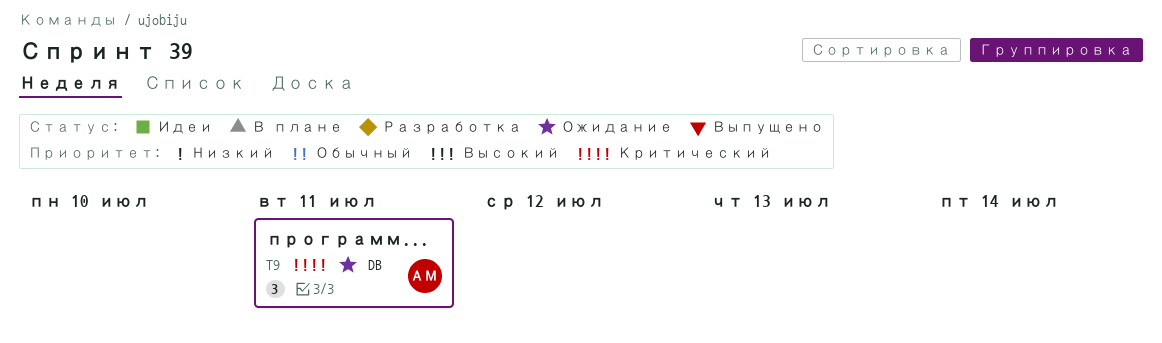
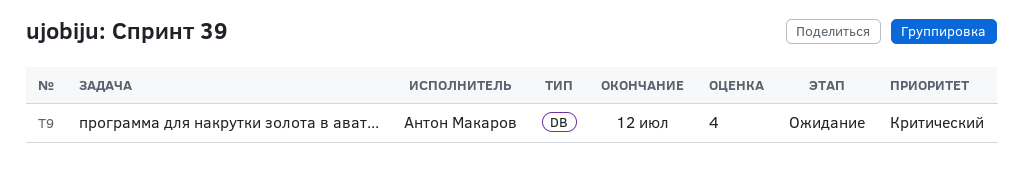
T9, estimate: 3 -> 4
T9, due: Jul 11 -> Jul 12

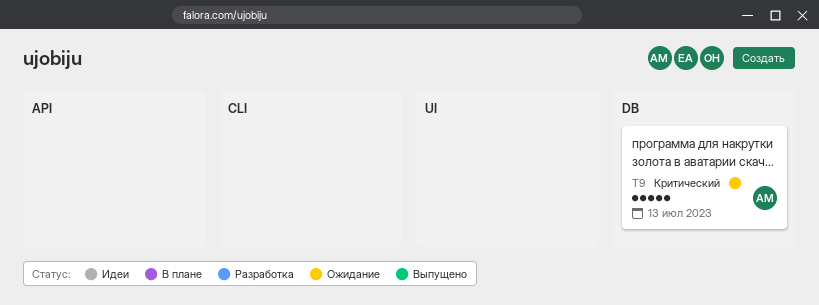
T9, estimate: 4 -> 5
T9, due: Jul 12 -> Jul 13

